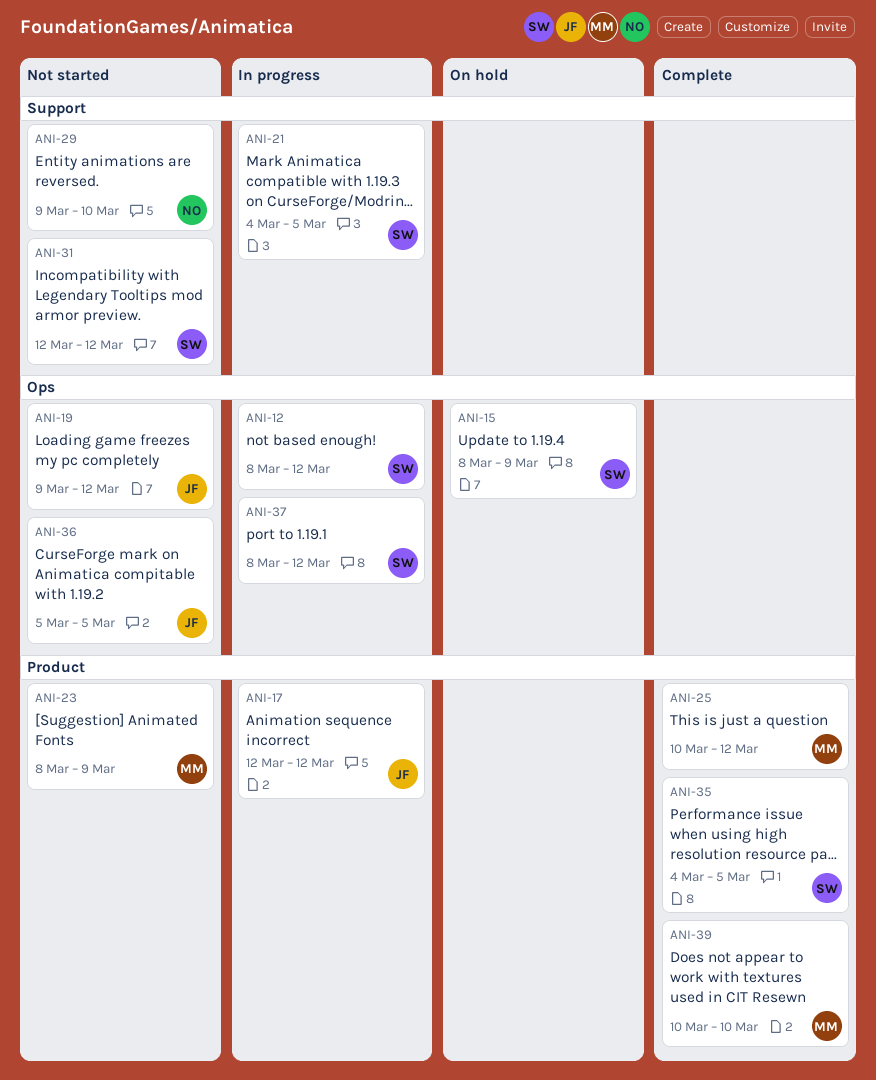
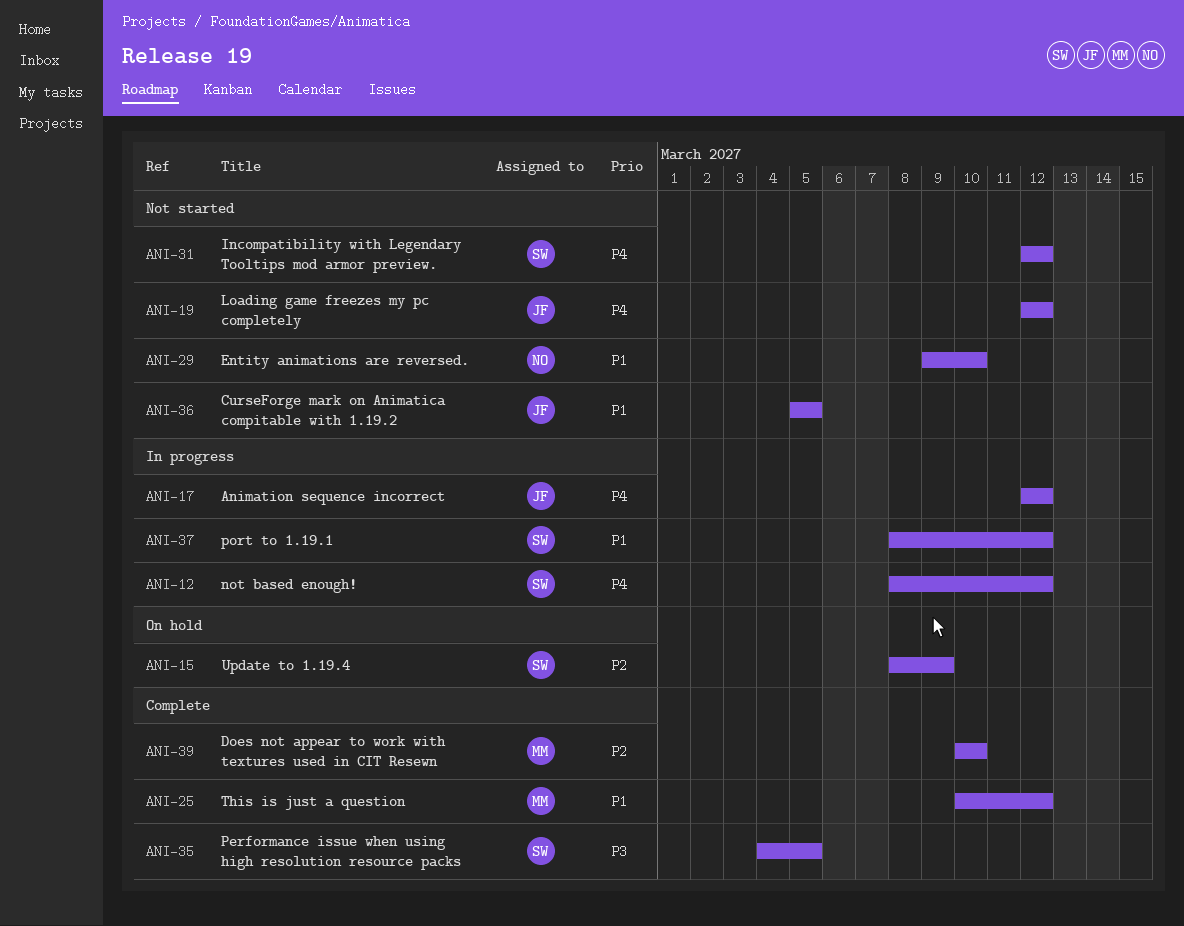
ANI-19, start: Mar 9 -> Mar 12
ANI-21: present -> none
ANI-23: present -> none

